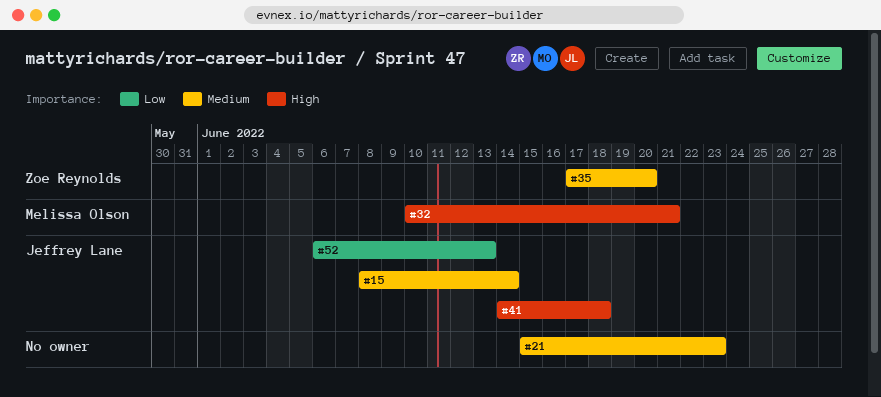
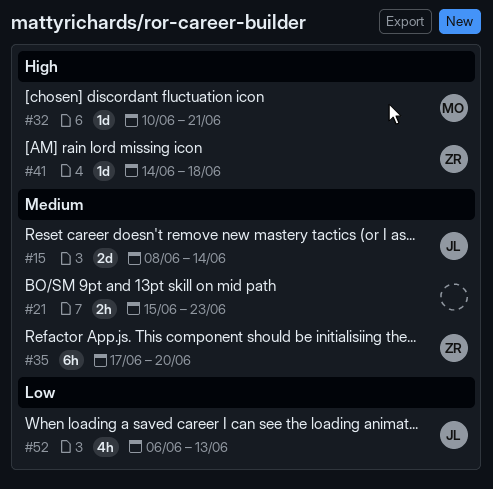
#41, owner: Jeffrey Lane -> Zoe Reynolds

